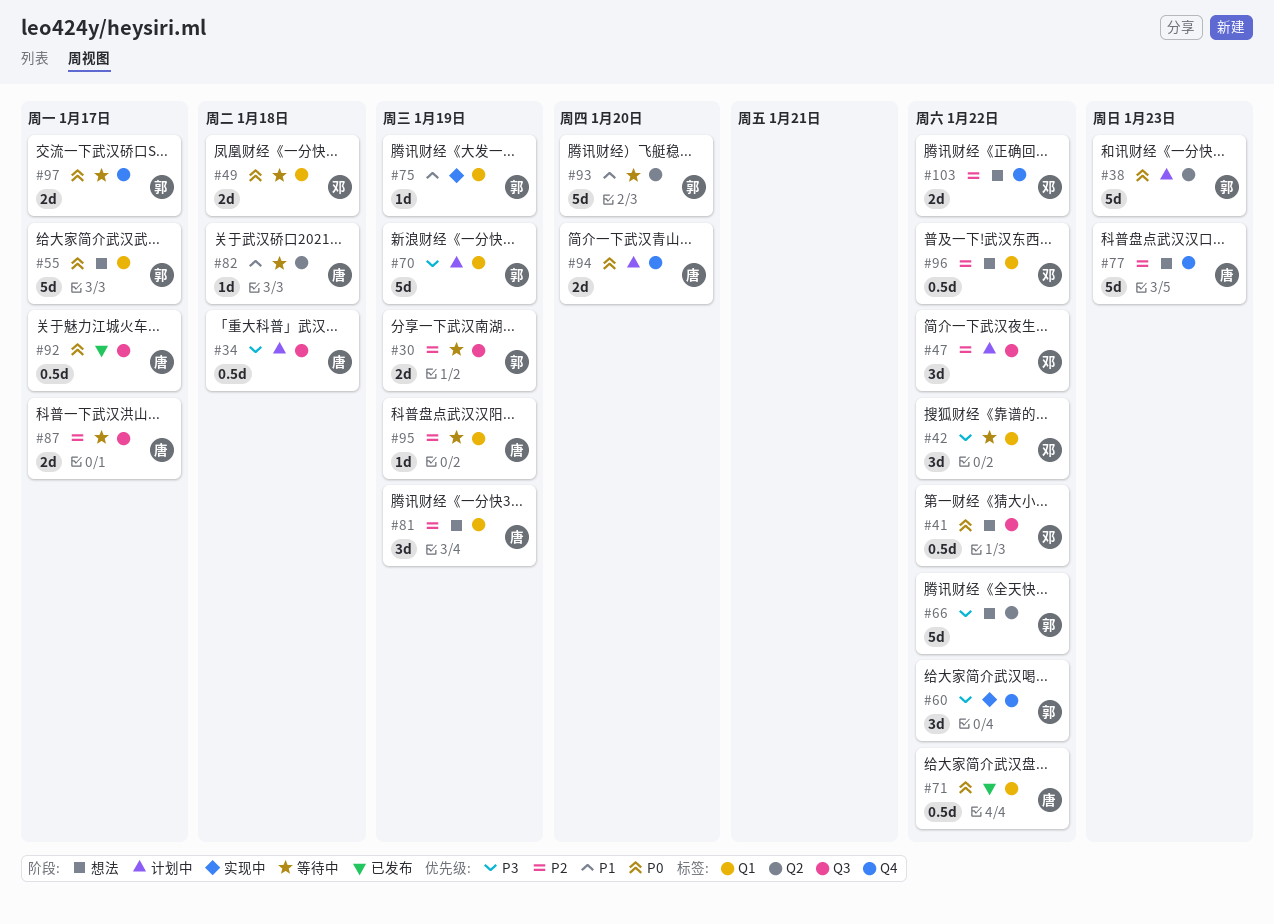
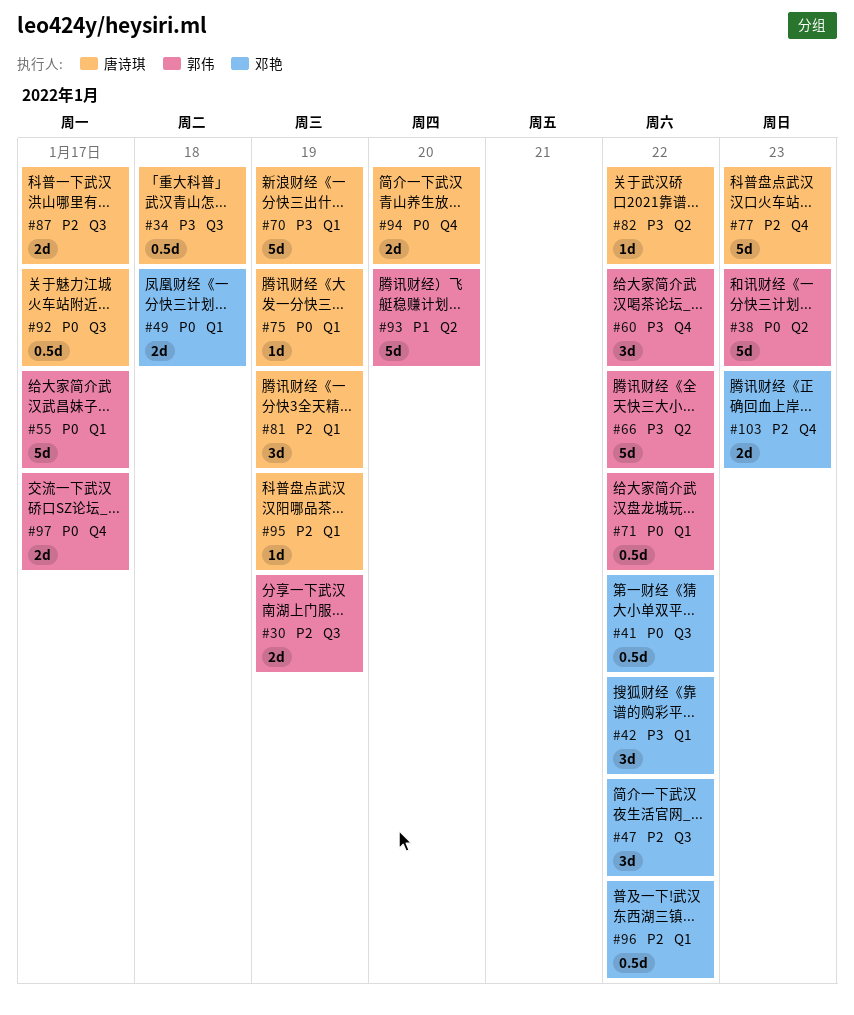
#70, owner: 郭伟 -> 唐诗琪
#71, owner: 唐诗琪 -> 郭伟
#75, owner: 郭伟 -> 唐诗琪
#75, priority: P1 -> P0
#82, priority: P1 -> P3
#82, due: Jan 18 -> Jan 22
#103, due: Jan 22 -> Jan 23

